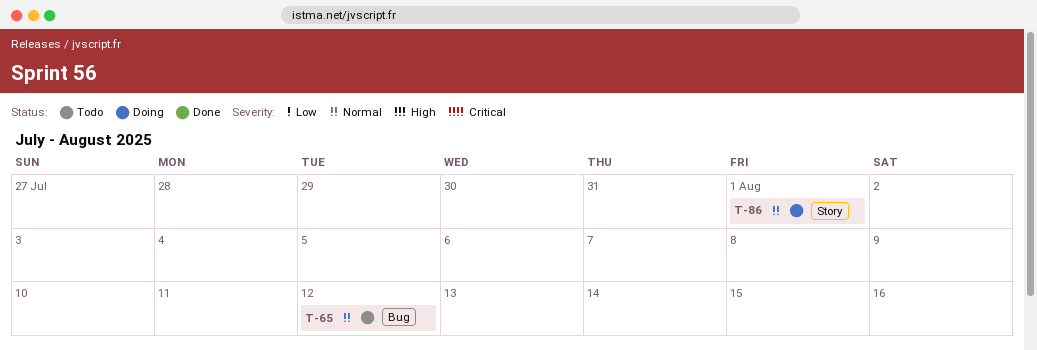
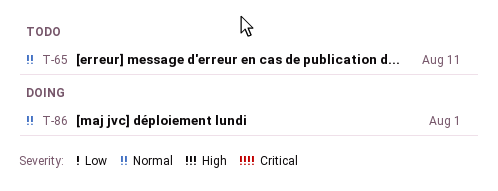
T-65, due: Aug 12 -> Aug 11

